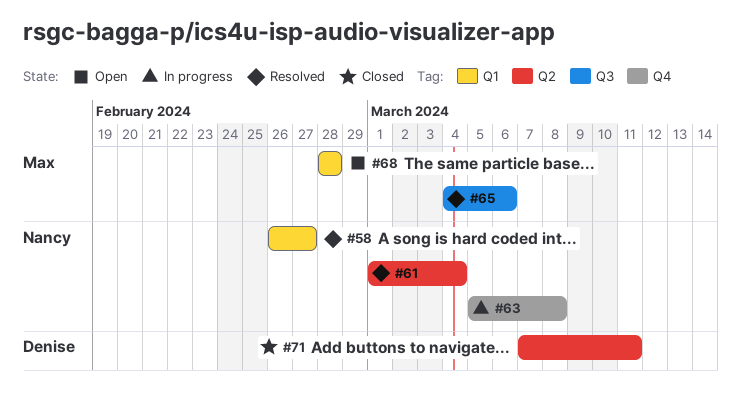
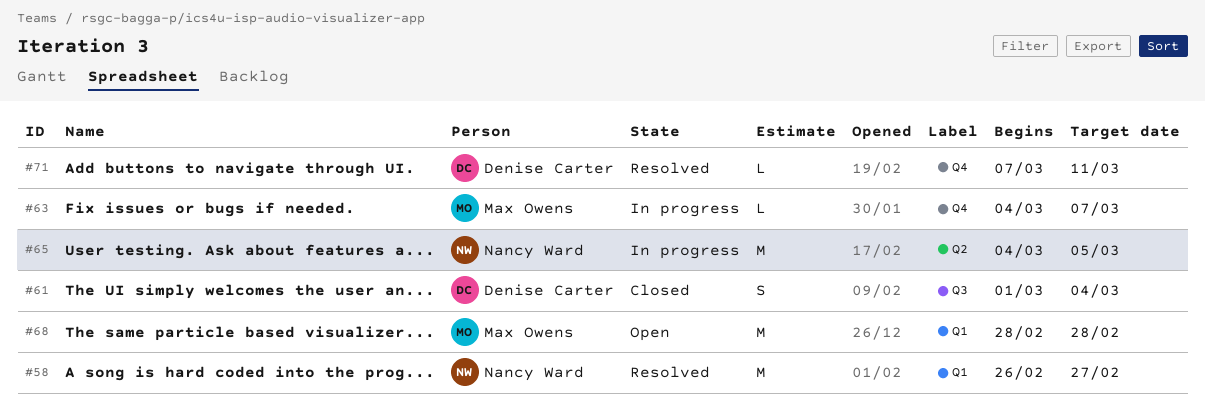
#61, status: Resolved -> Closed
#61, owner: Nancy Ward -> Denise Carter
#61, label: Q2 -> Q3
#63, owner: Nancy Ward -> Max Owens
#63, start: Mar 5 -> Mar 4
#63, due: Mar 8 -> Mar 7
#65, status: Resolved -> In progress
#65, owner: Max Owens -> Nancy Ward
#65, label: Q3 -> Q2
#65, due: Mar 6 -> Mar 5
#71, status: Closed -> Resolved
#71, label: Q2 -> Q4

